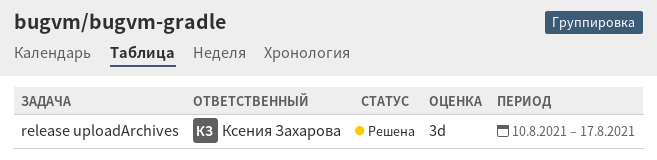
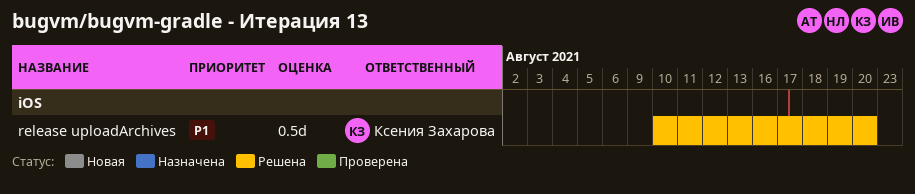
release uploadArchives, estimate: 3d -> 0.5d
release uploadArchives, due: Aug 17 -> Aug 20

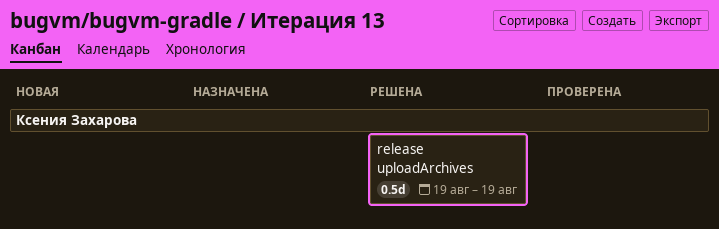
release uploadArchives, start: Aug 10 -> Aug 19
release uploadArchives, due: Aug 20 -> Aug 19

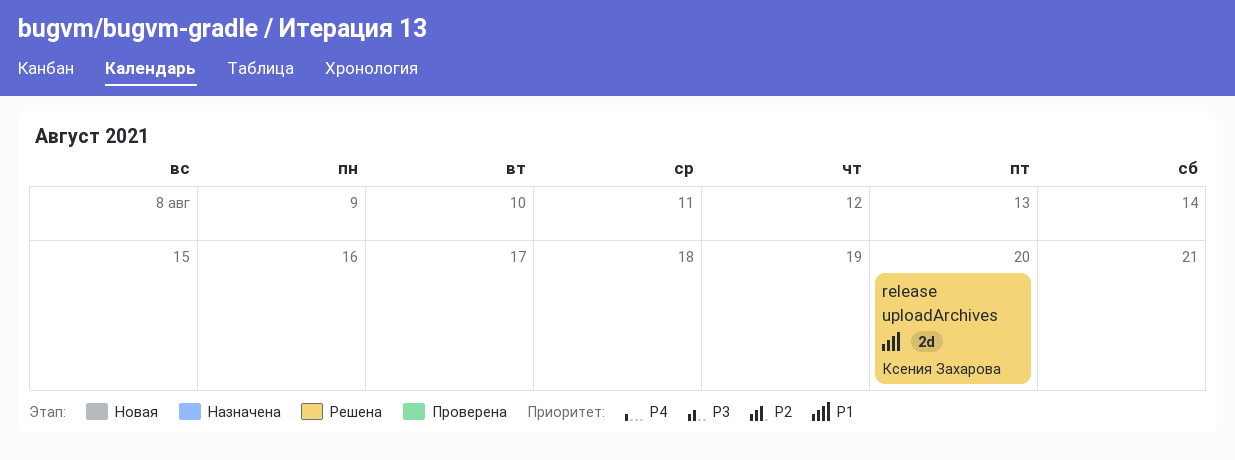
release uploadArchives, estimate: 0.5d -> 2d
release uploadArchives, due: Aug 19 -> Aug 20

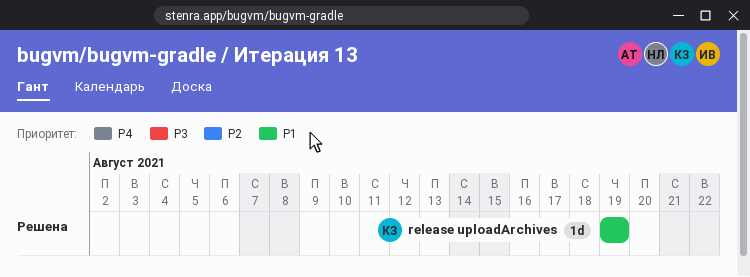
release uploadArchives, estimate: 2d -> 1d
release uploadArchives, due: Aug 20 -> Aug 19

